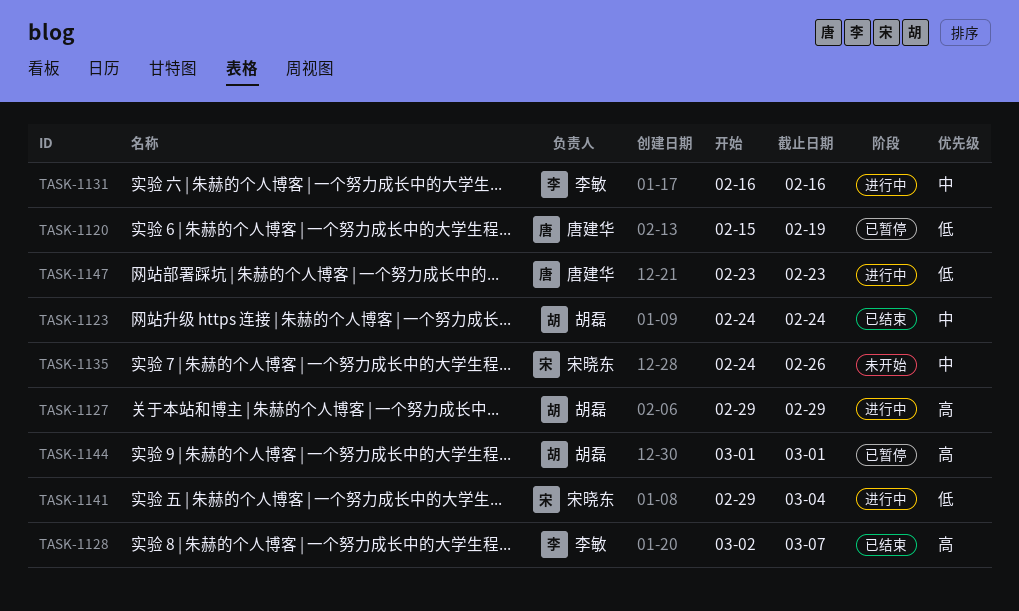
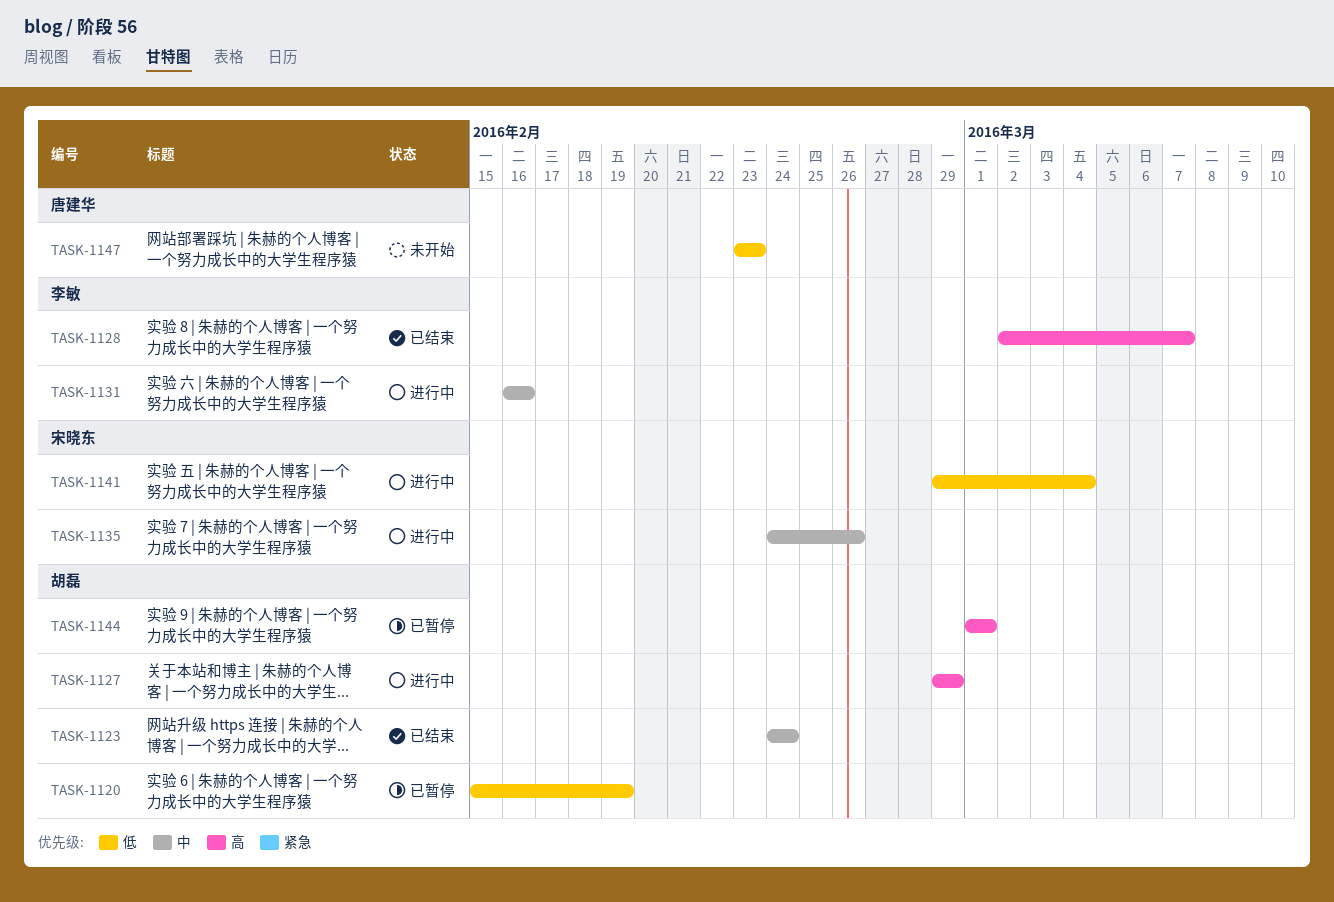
TASK-1120, owner: 唐建华 -> 胡磊
TASK-1135, status: 未开始 -> 进行中
TASK-1147, status: 进行中 -> 未开始

